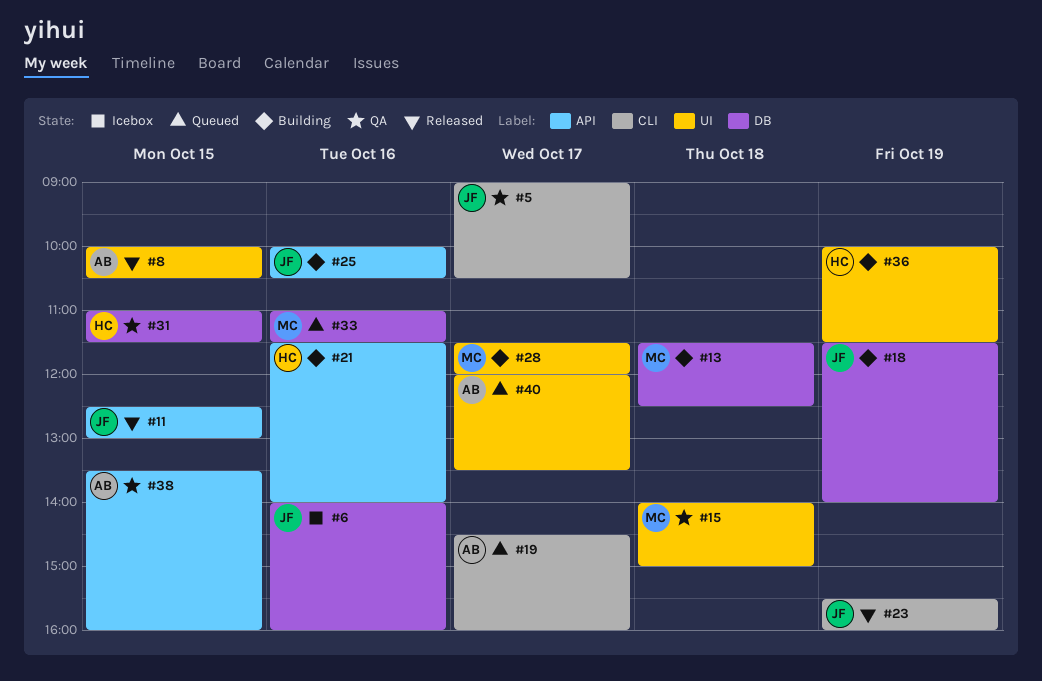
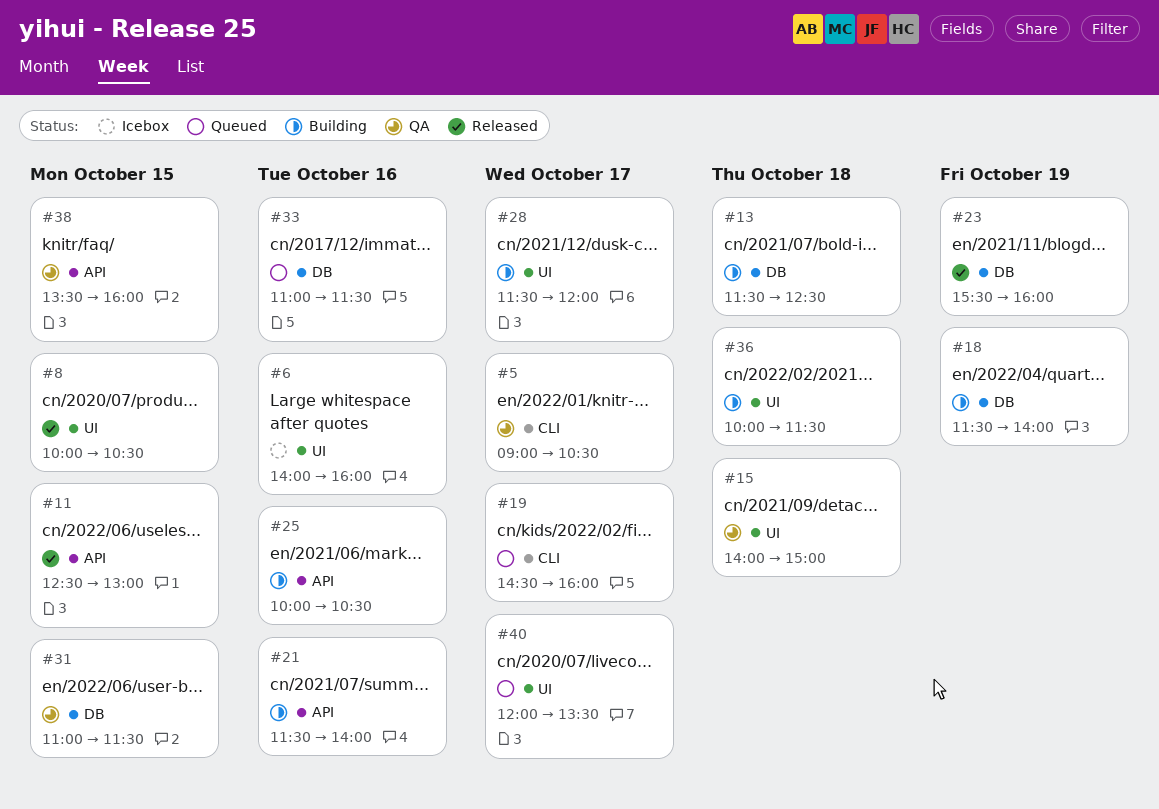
#6, label: DB -> UI
#23, label: CLI -> DB
#36, day: Oct 19 -> Oct 18

